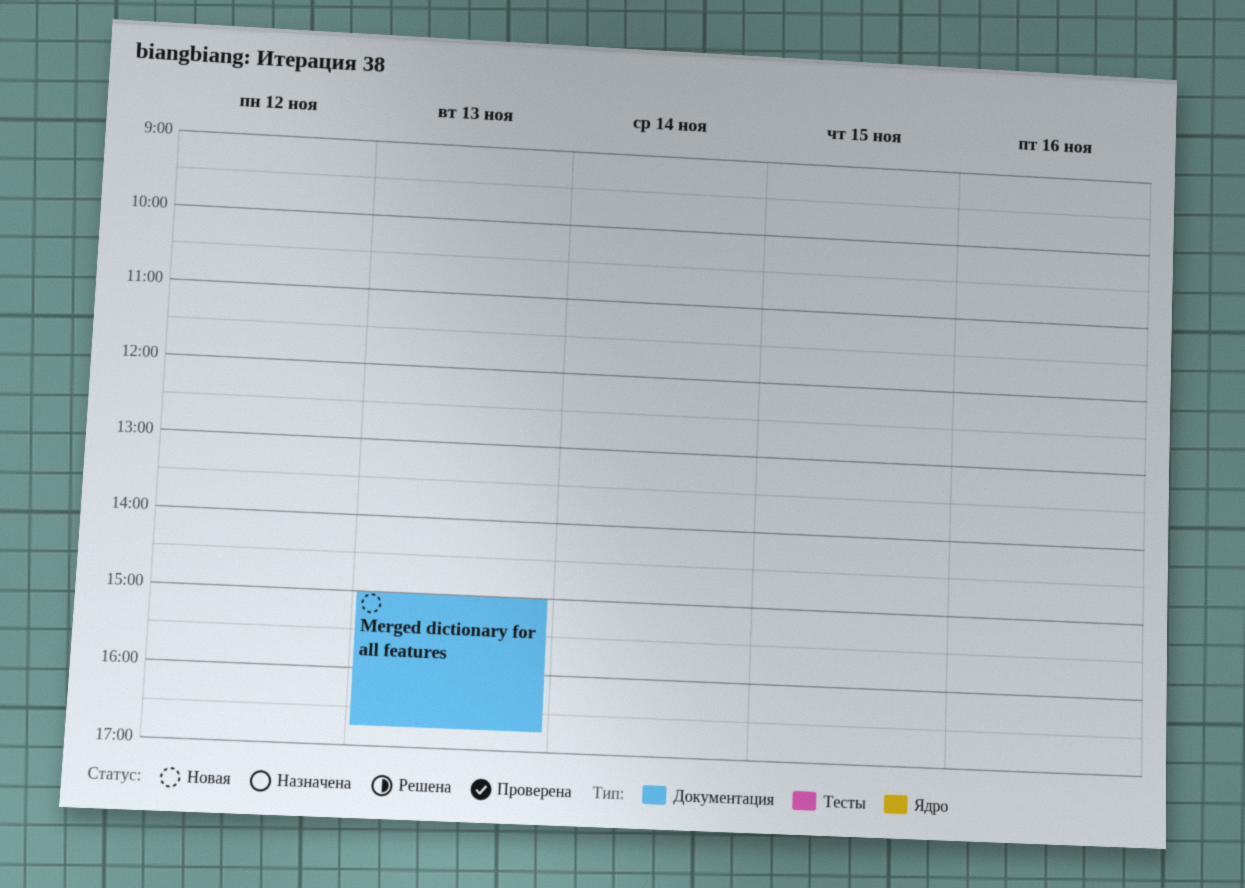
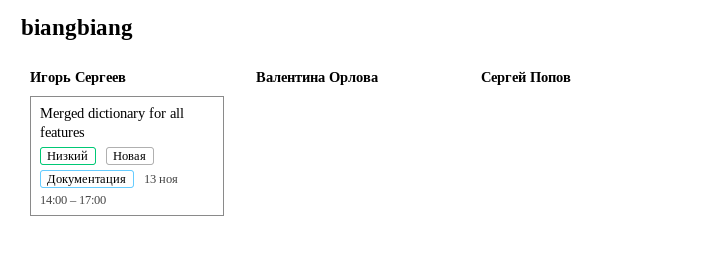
Merged dictionary for all features, begins: 15:00 -> 14:00
Merged dictionary for all features, ends: 16:45 -> 17:00

